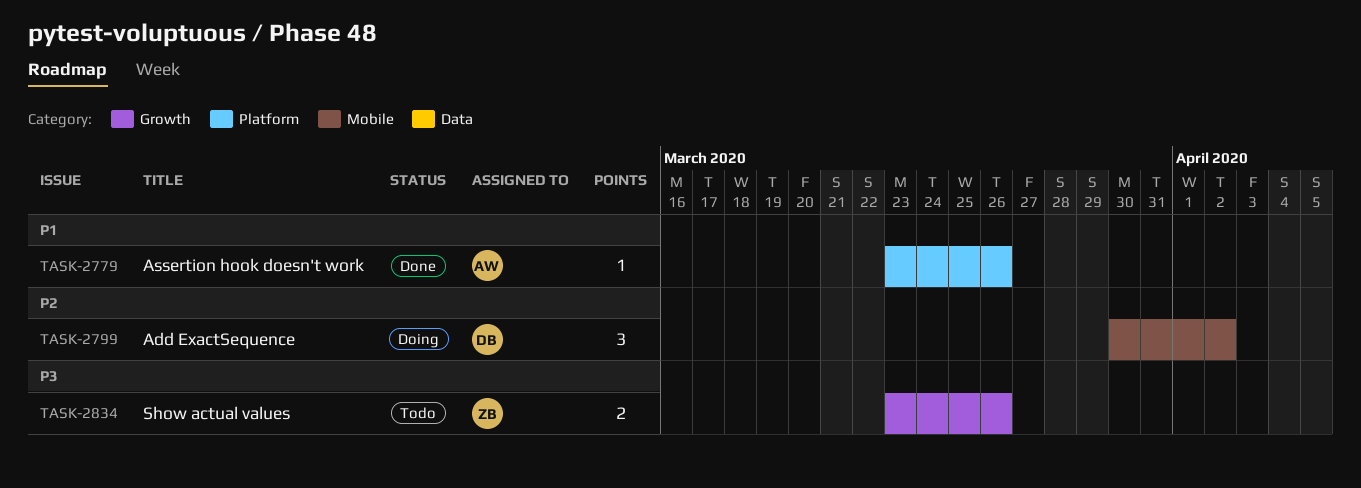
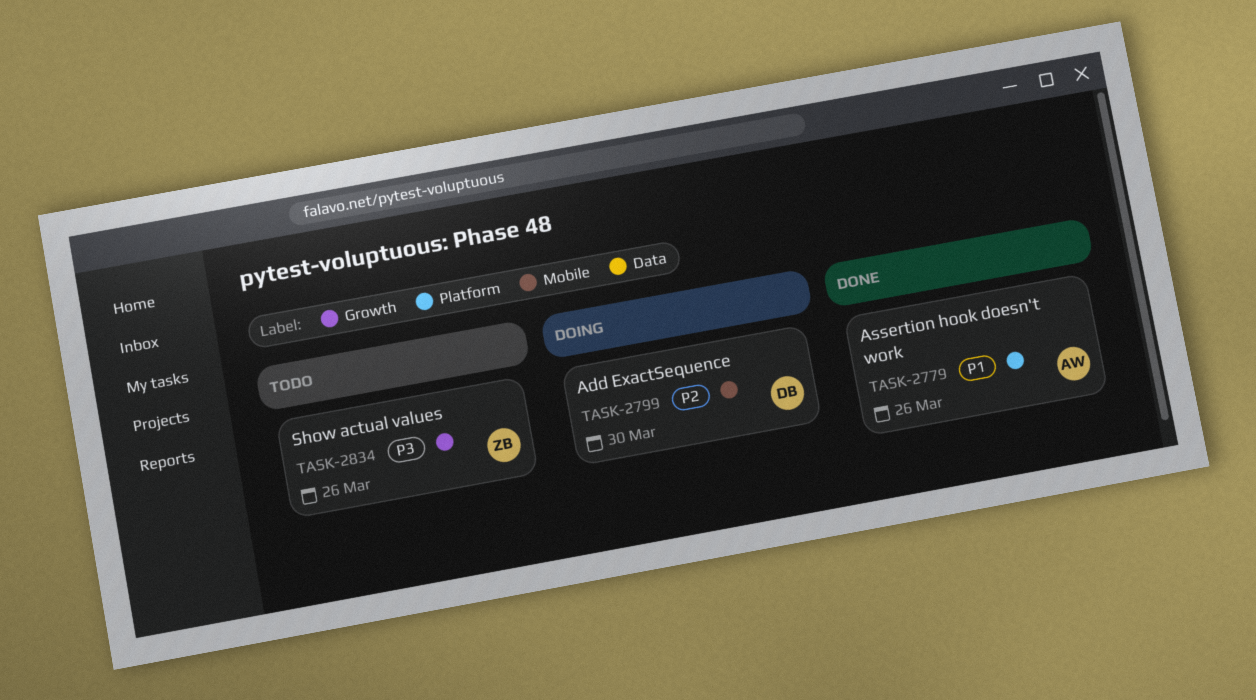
TASK-2799, due: Apr 2 -> Mar 30

